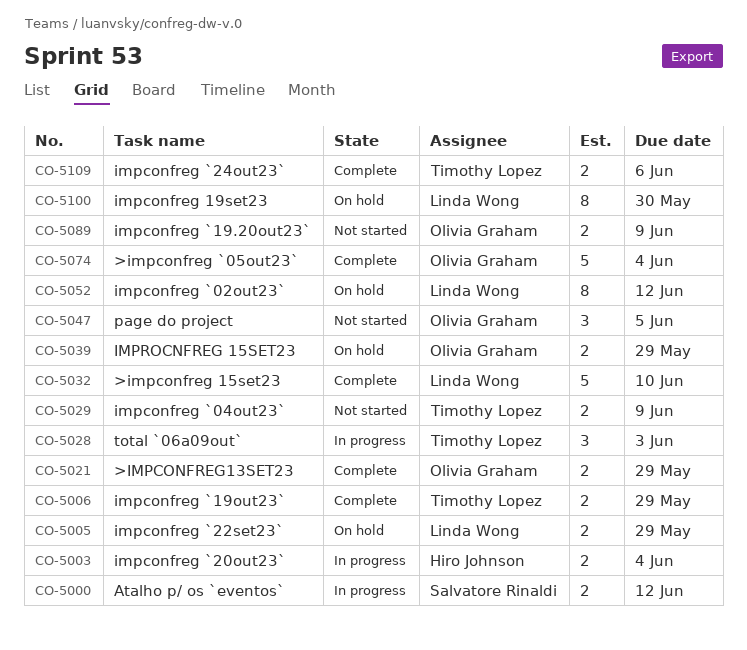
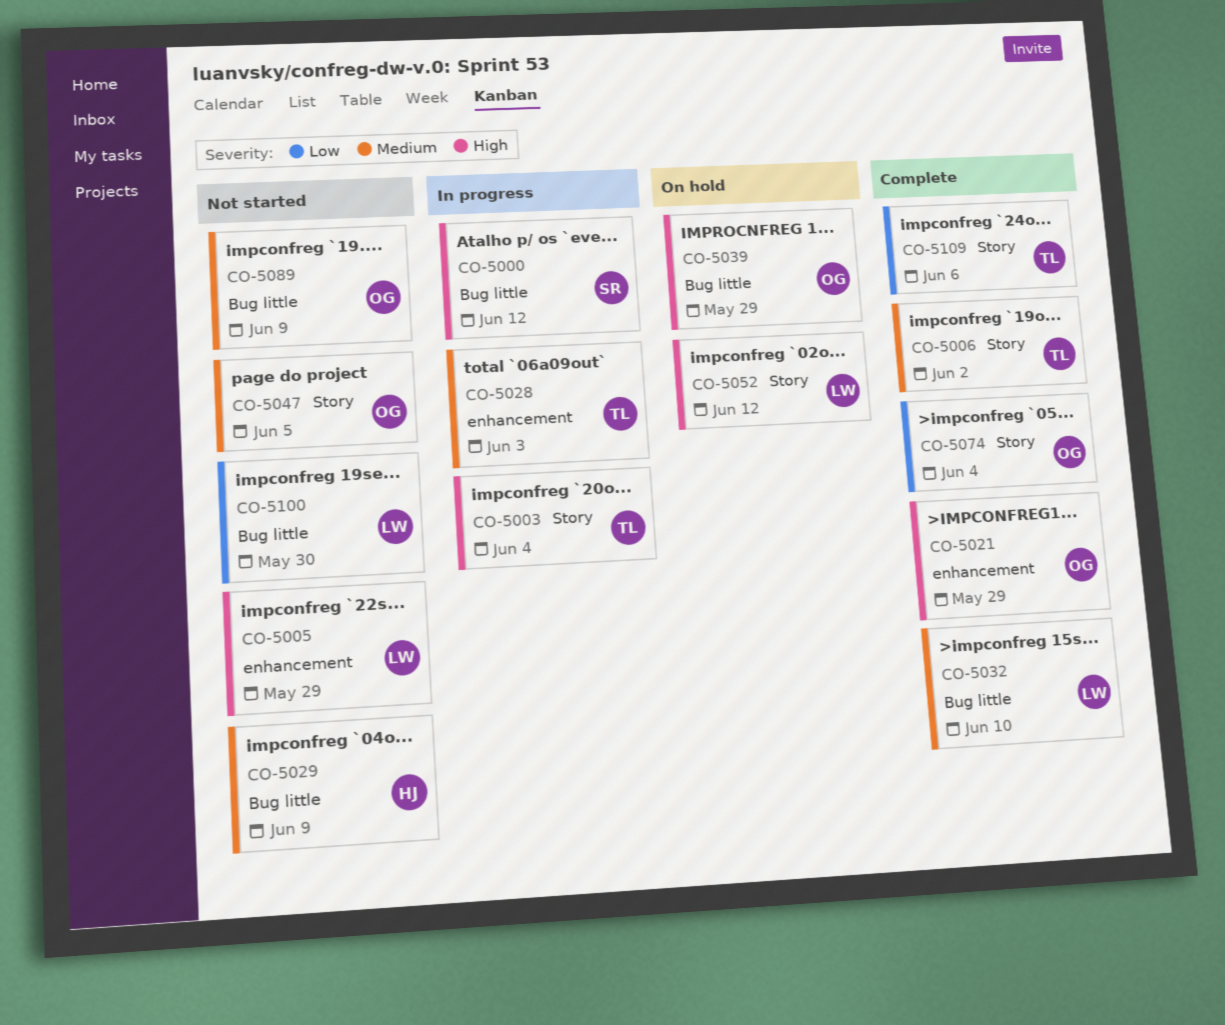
CO-5003, owner: Hiro Johnson -> Timothy Lopez
CO-5005, status: On hold -> Not started
CO-5006, due: May 29 -> Jun 2
CO-5029, owner: Timothy Lopez -> Hiro Johnson
CO-5100, status: On hold -> Not started

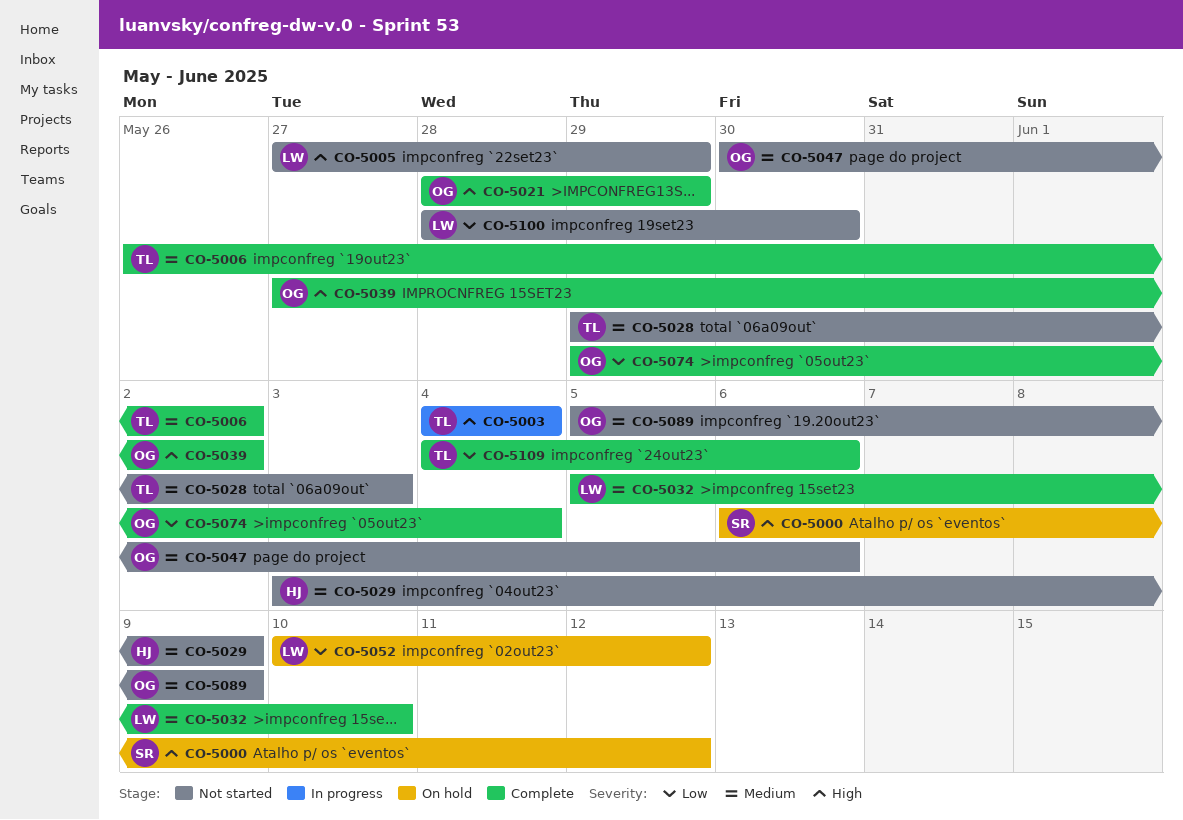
CO-5000, status: In progress -> On hold
CO-5028, status: In progress -> Not started
CO-5039, status: On hold -> Complete
CO-5039, due: May 29 -> Jun 2
CO-5047, due: Jun 5 -> Jun 6
CO-5052, priority: High -> Low

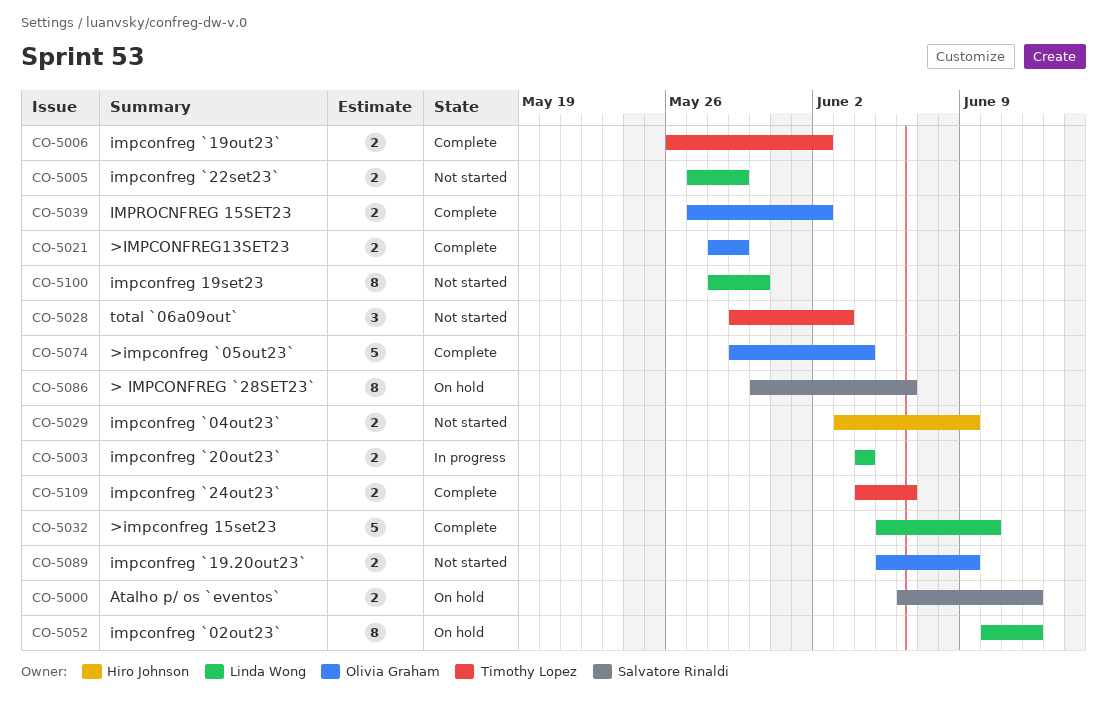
CO-5003, owner: Timothy Lopez -> Linda Wong
CO-5047: present -> none
CO-5086: none -> present

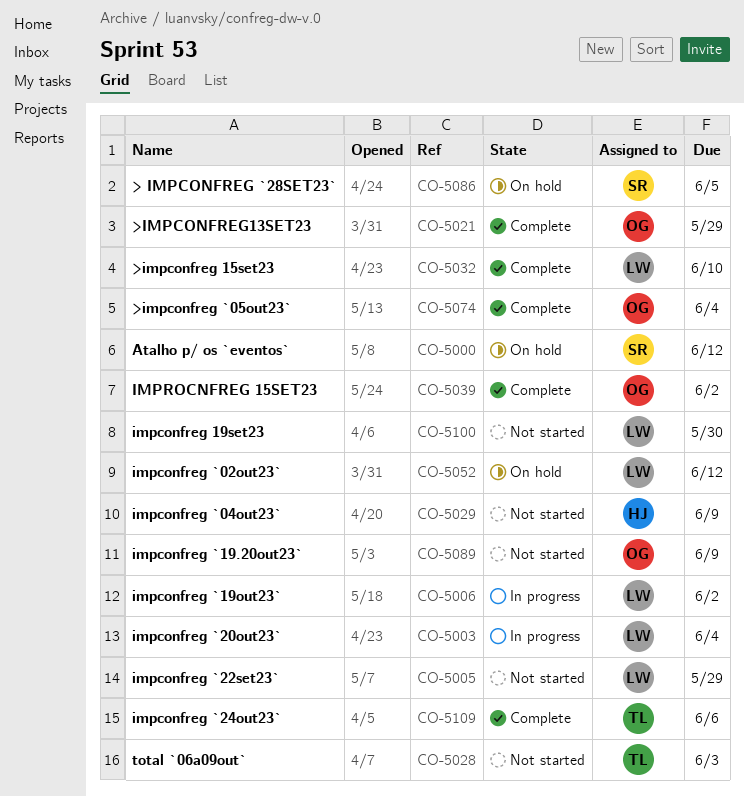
CO-5006, status: Complete -> In progress
CO-5006, owner: Timothy Lopez -> Linda Wong
CO-5086, due: Jun 6 -> Jun 5

